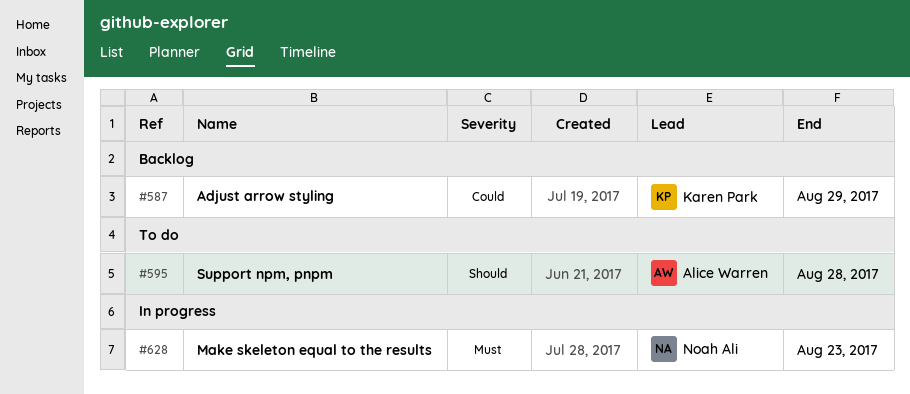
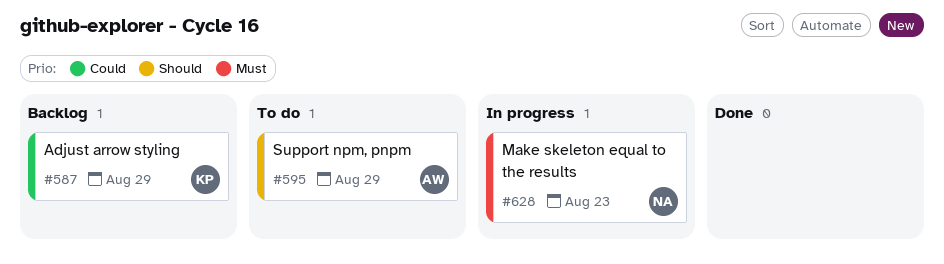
#595, due: Aug 28 -> Aug 29

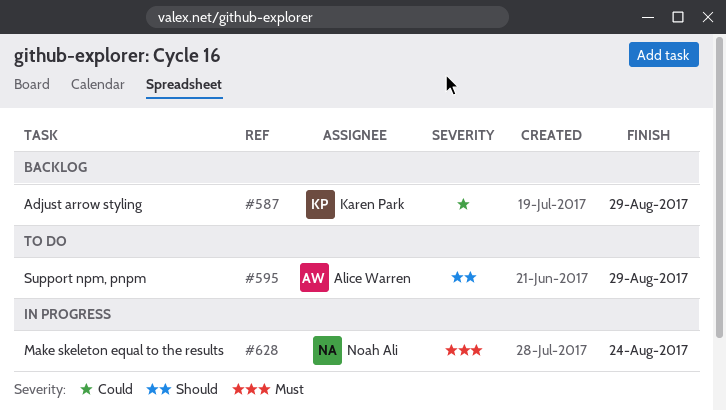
#628, due: Aug 23 -> Aug 24

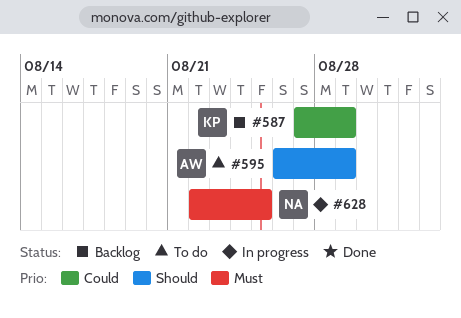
#628, due: Aug 24 -> Aug 25

